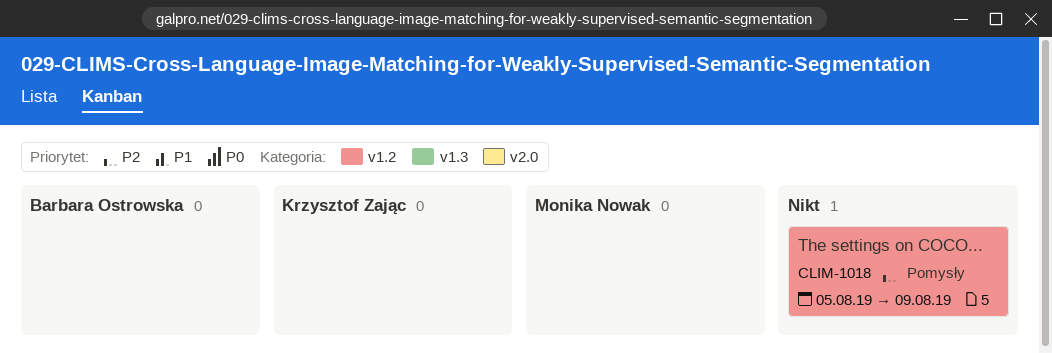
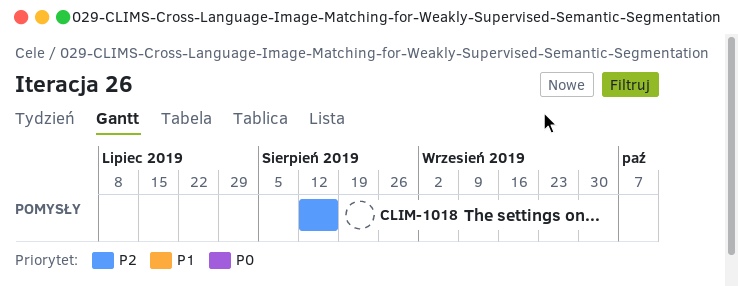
CLIM-1018, start: Aug 5 -> Aug 12
CLIM-1018, due: Aug 9 -> Aug 16

